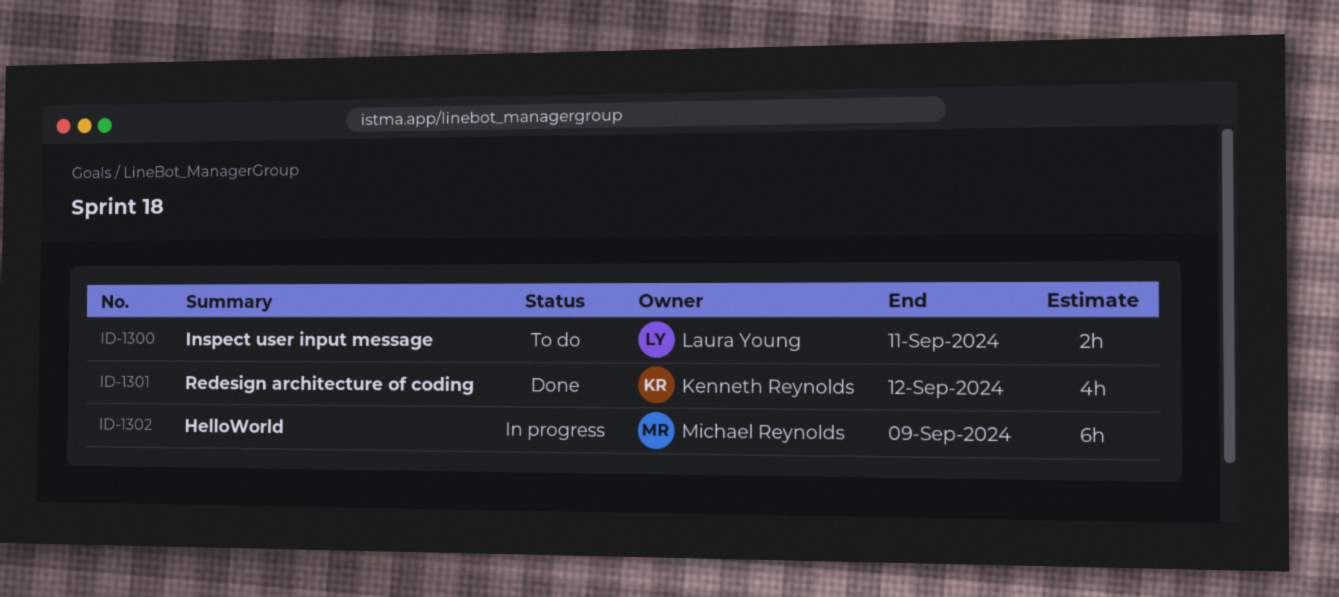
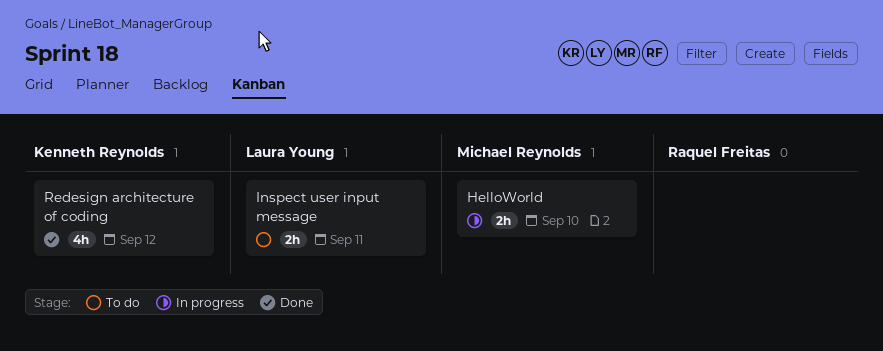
HelloWorld, estimate: 6h -> 2h
HelloWorld, due: Sep 9 -> Sep 10

